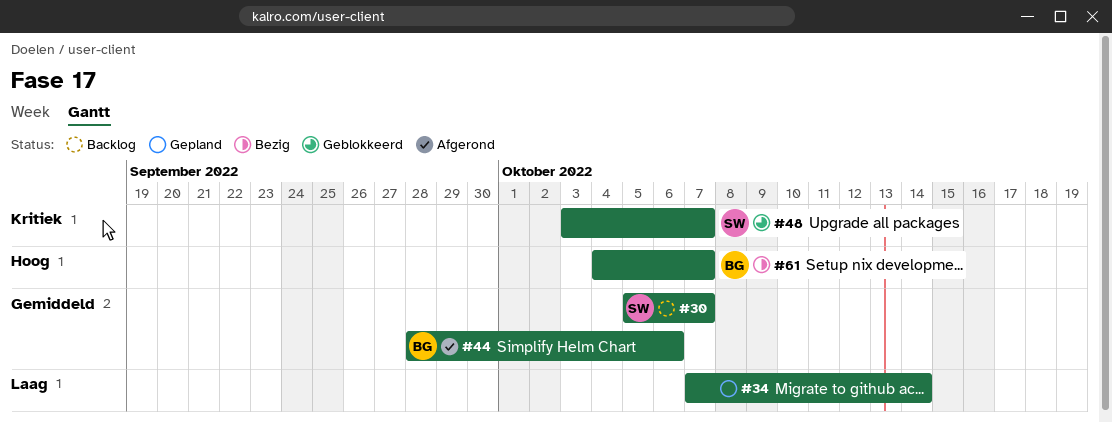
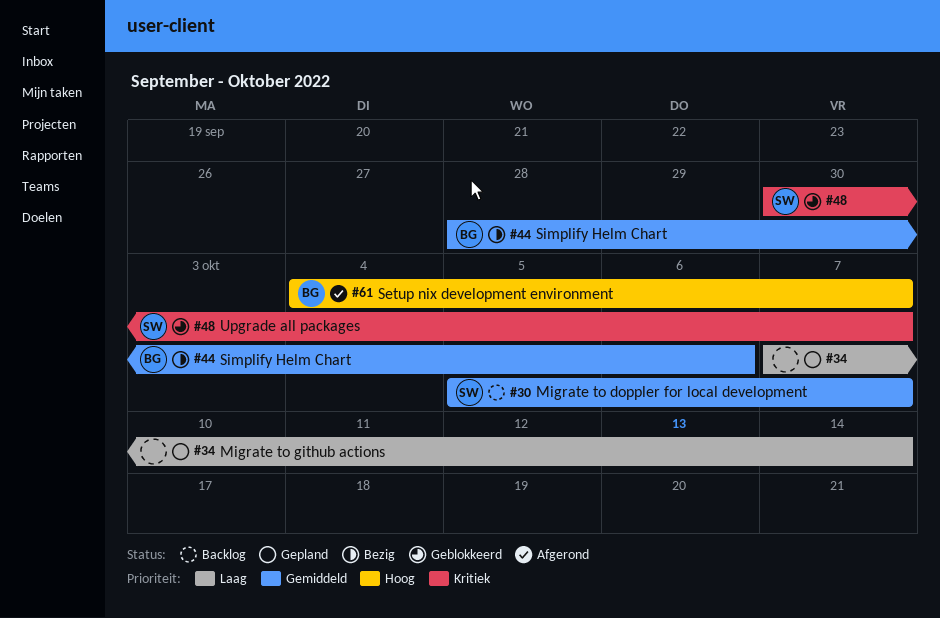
#44, status: Afgerond -> Bezig
#48, start: Oct 3 -> Sep 30
#61, status: Bezig -> Afgerond

